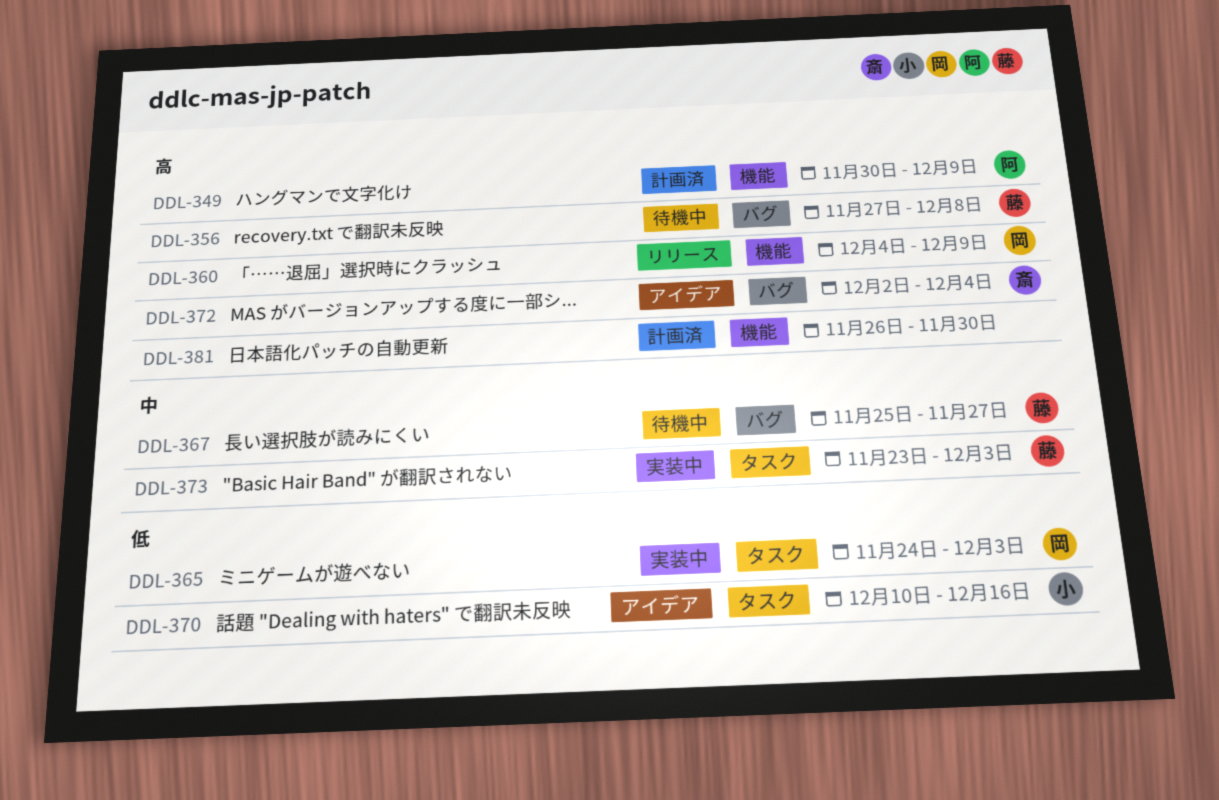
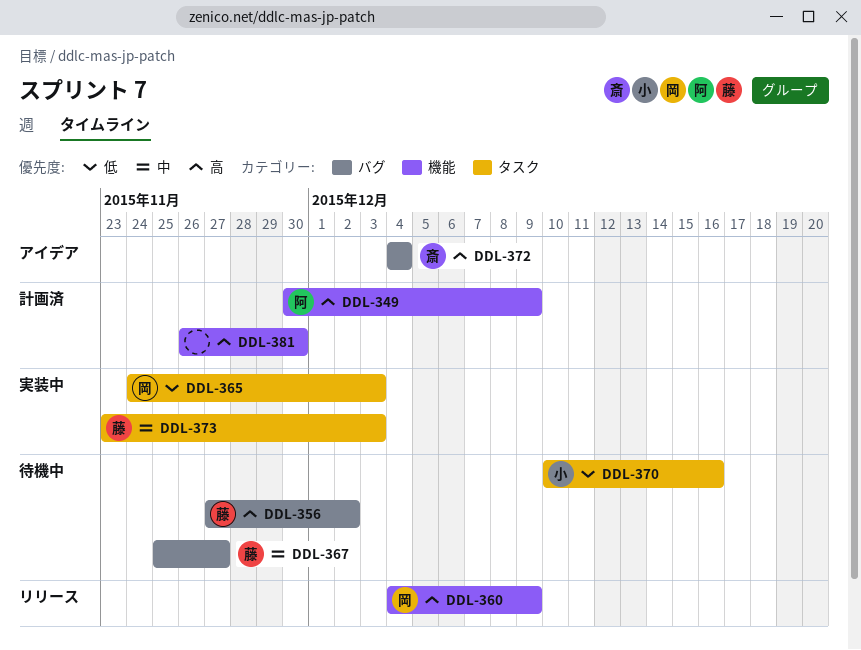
DDL-356, due: Dec 8 -> Dec 2
DDL-370, status: アイデア -> 待機中
DDL-372, start: Dec 2 -> Dec 4

